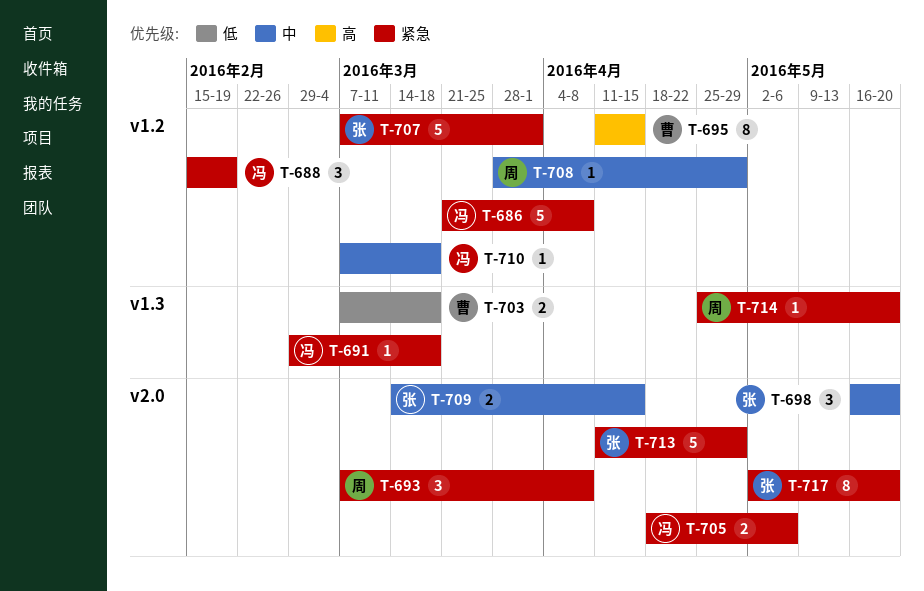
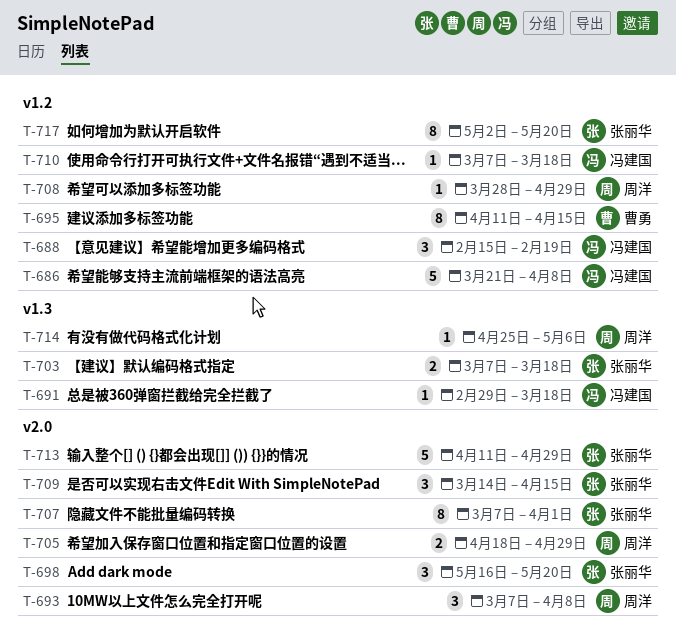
T-703, owner: 曹勇 -> 张丽华
T-705, owner: 冯建国 -> 周洋
T-705, due: May 6 -> Apr 29
T-707, label: v1.2 -> v2.0
T-707, estimate: 5 -> 8
T-709, estimate: 2 -> 3
T-714, due: May 20 -> May 6
T-717, label: v2.0 -> v1.2

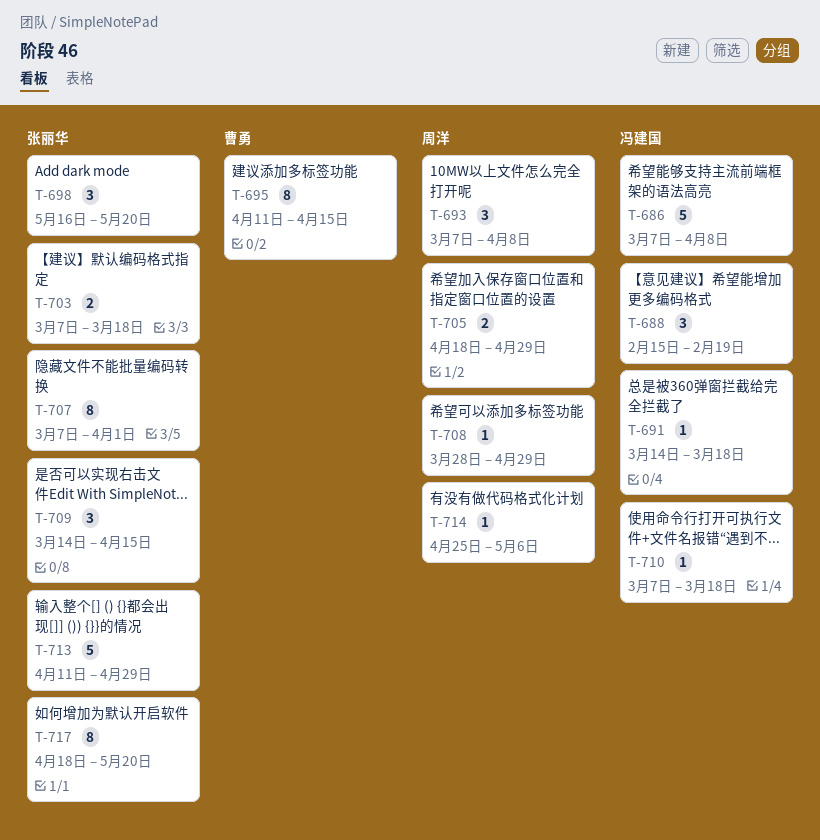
T-686, start: Mar 21 -> Mar 7
T-691, start: Feb 29 -> Mar 14
T-717, start: May 2 -> Apr 18

